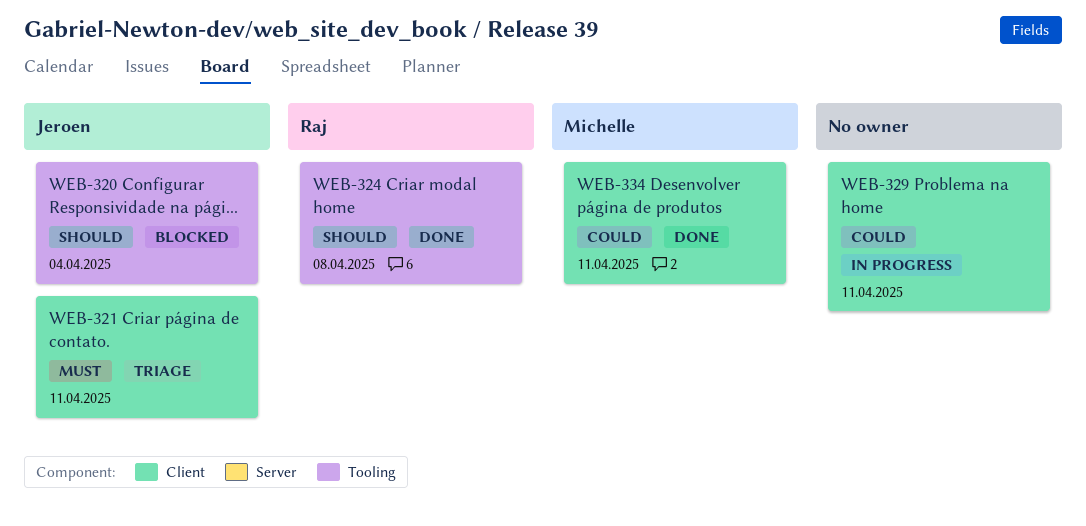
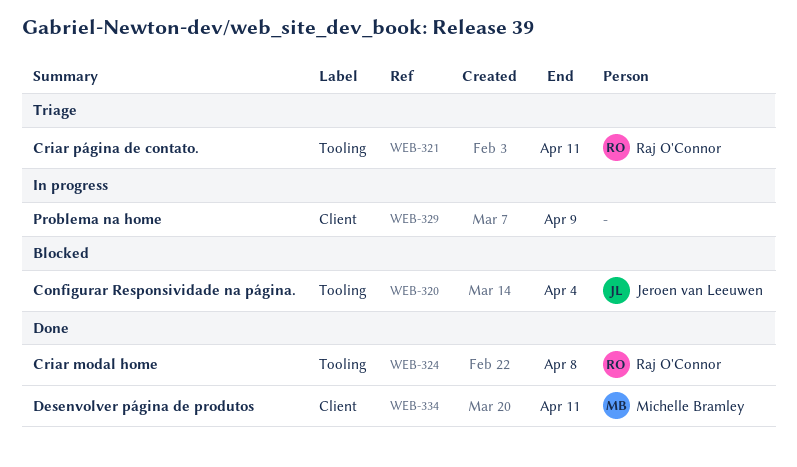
WEB-321, owner: Jeroen van Leeuwen -> Raj O'Connor
WEB-321, label: Client -> Tooling
WEB-329, due: Apr 11 -> Apr 9

